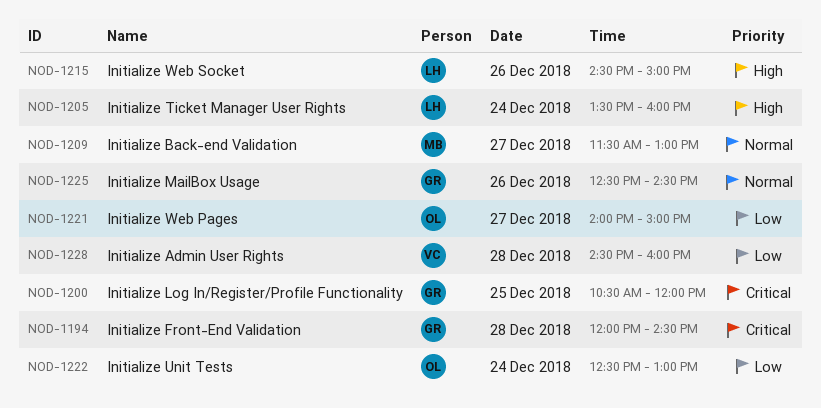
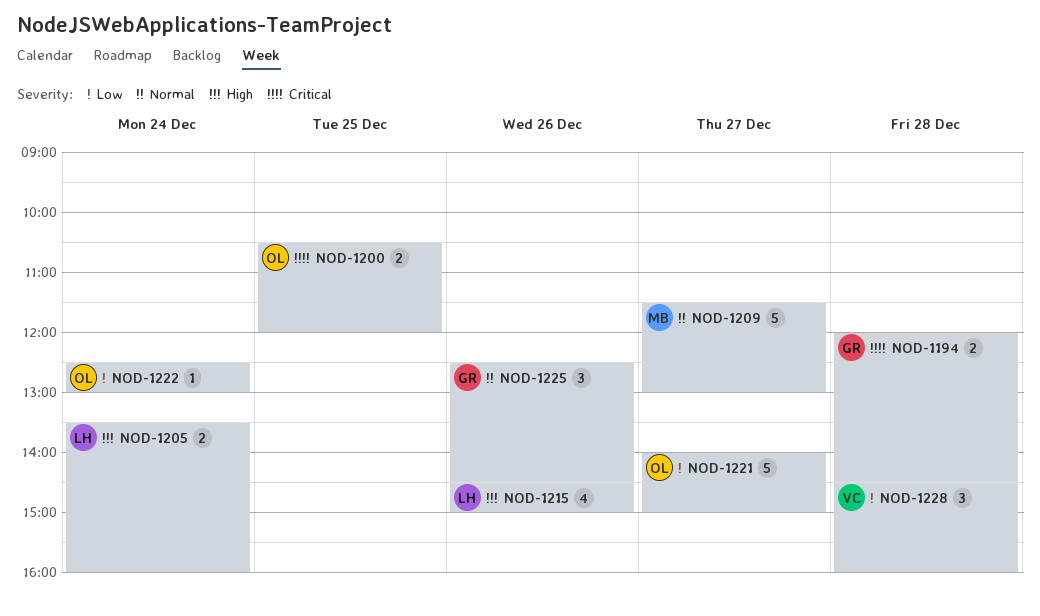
NOD-1200, owner: GR -> OL

